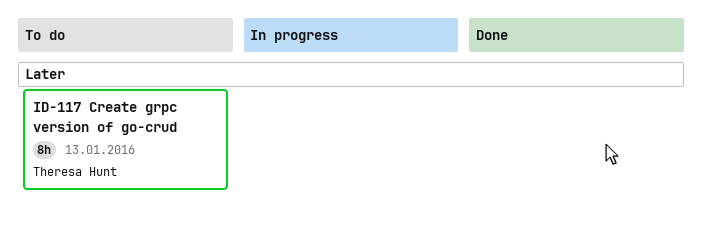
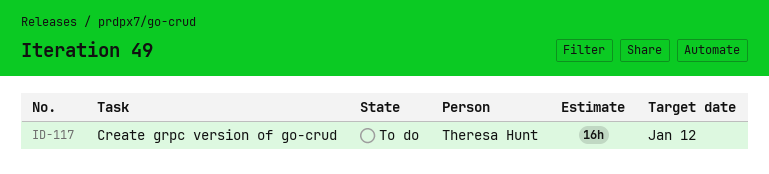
ID-117, estimate: 8h -> 16h
ID-117, due: Jan 13 -> Jan 12

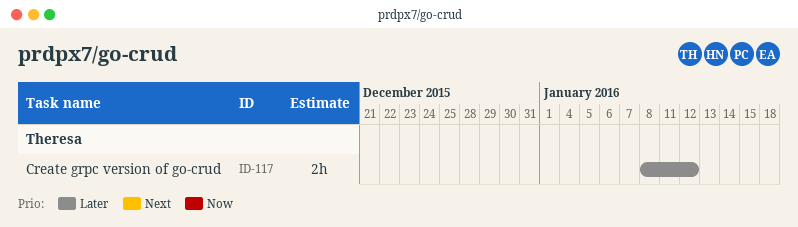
ID-117, estimate: 16h -> 2h

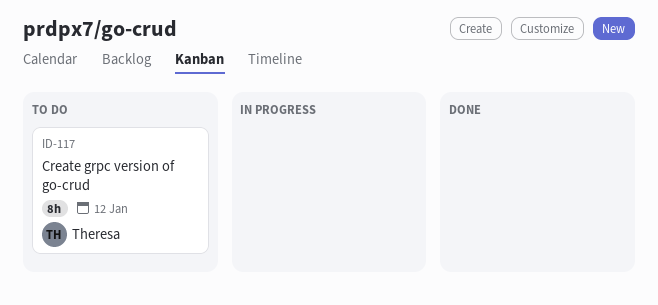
ID-117, estimate: 2h -> 8h

